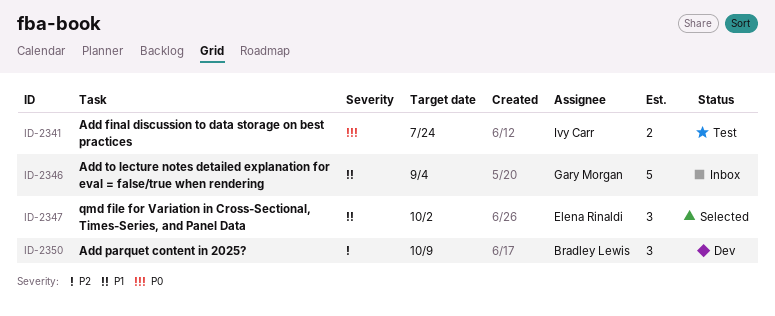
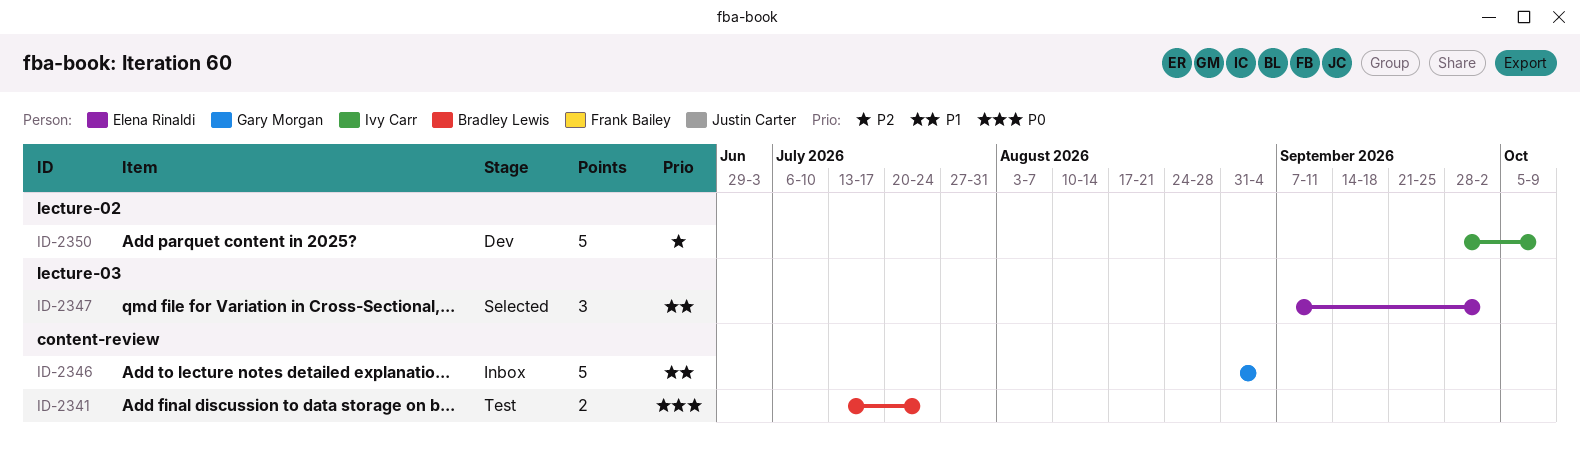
ID-2341, owner: Ivy Carr -> Bradley Lewis
ID-2350, owner: Bradley Lewis -> Ivy Carr
ID-2350, estimate: 3 -> 5

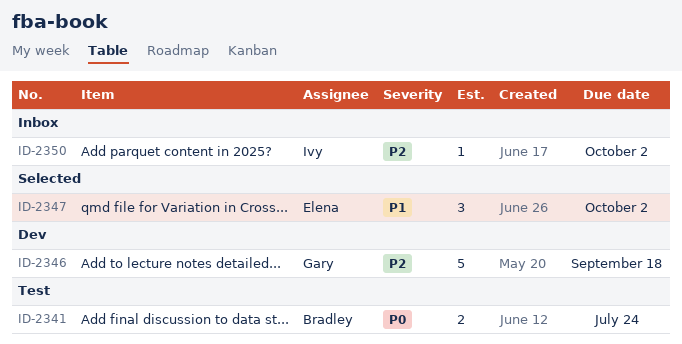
ID-2346, status: Inbox -> Dev
ID-2346, priority: P1 -> P2
ID-2346, due: Sep 4 -> Sep 18
ID-2350, status: Dev -> Inbox
ID-2350, estimate: 5 -> 1
ID-2350, due: Oct 9 -> Oct 2

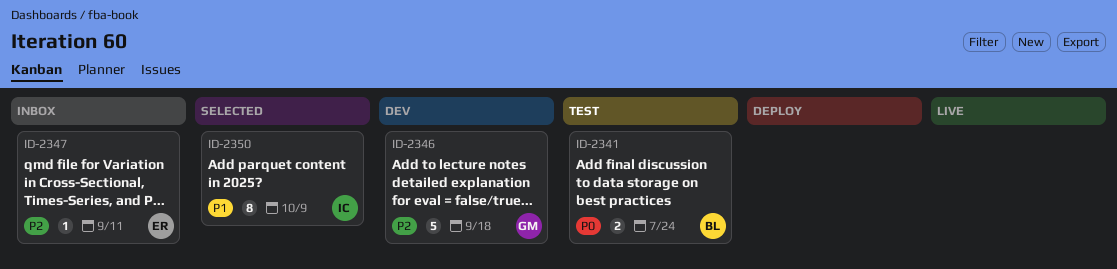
ID-2347, status: Selected -> Inbox
ID-2347, priority: P1 -> P2
ID-2347, estimate: 3 -> 1
ID-2347, due: Oct 2 -> Sep 11
ID-2350, status: Inbox -> Selected
ID-2350, priority: P2 -> P1
ID-2350, estimate: 1 -> 8
ID-2350, due: Oct 2 -> Oct 9

